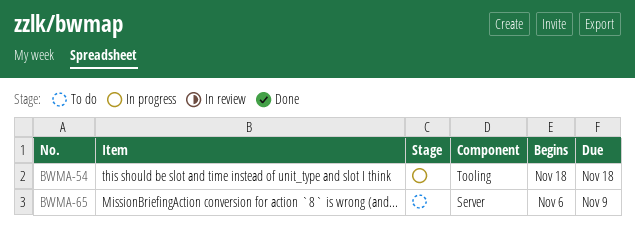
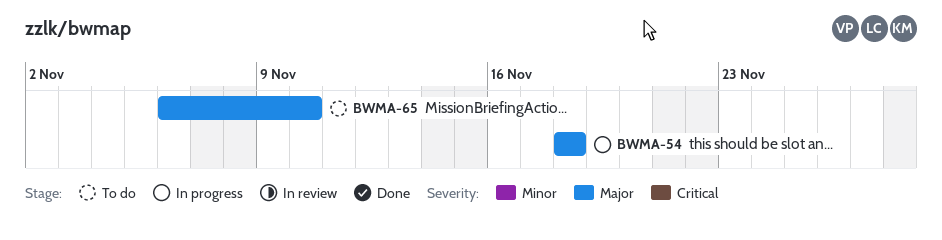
BWMA-65, due: Nov 9 -> Nov 10

